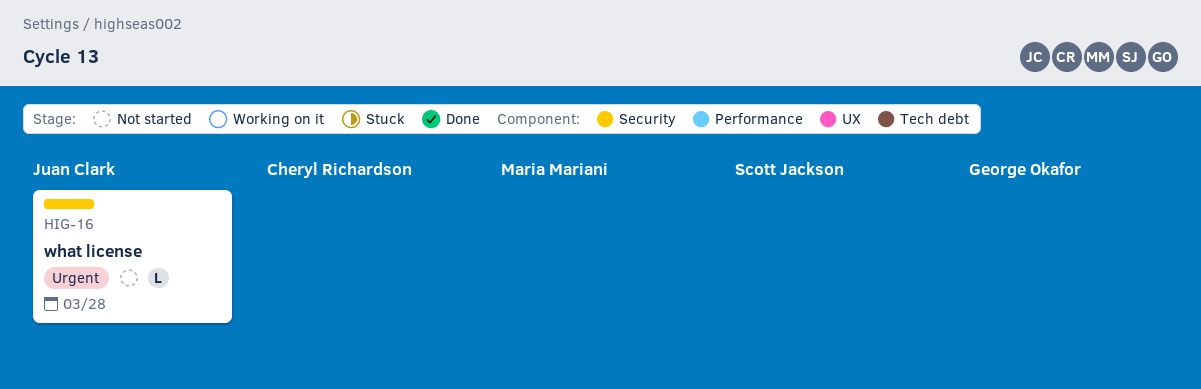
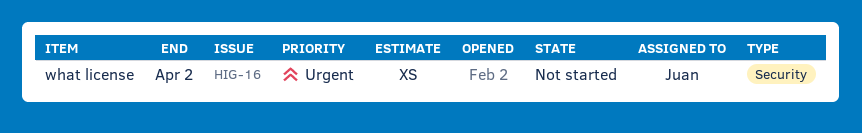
HIG-16, estimate: L -> XS
HIG-16, due: Mar 28 -> Apr 2

